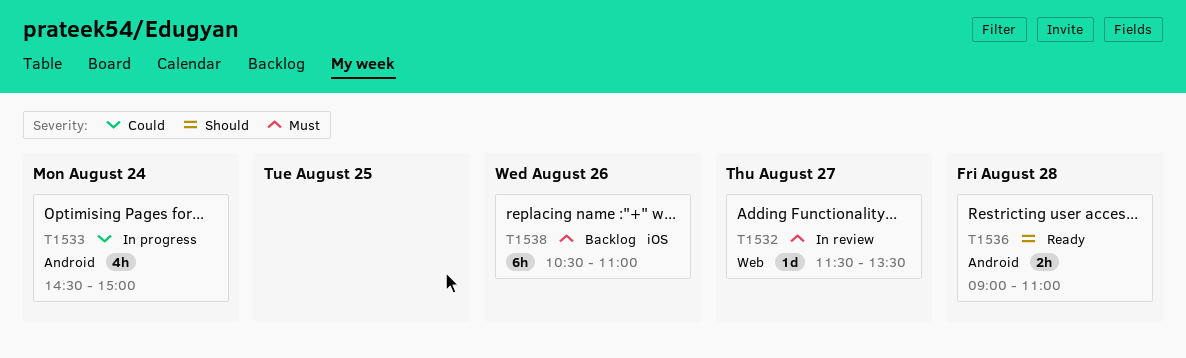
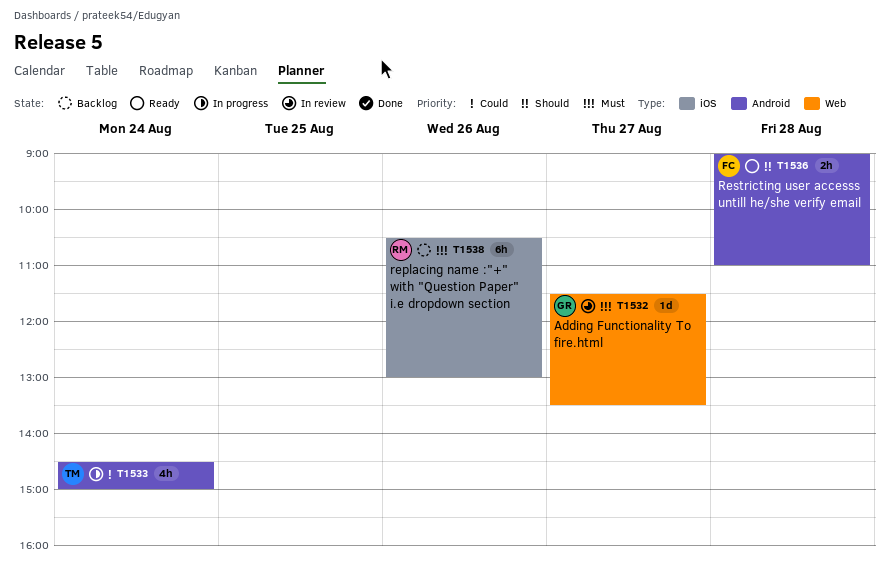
T1538, ends: 11:00 -> 13:00

